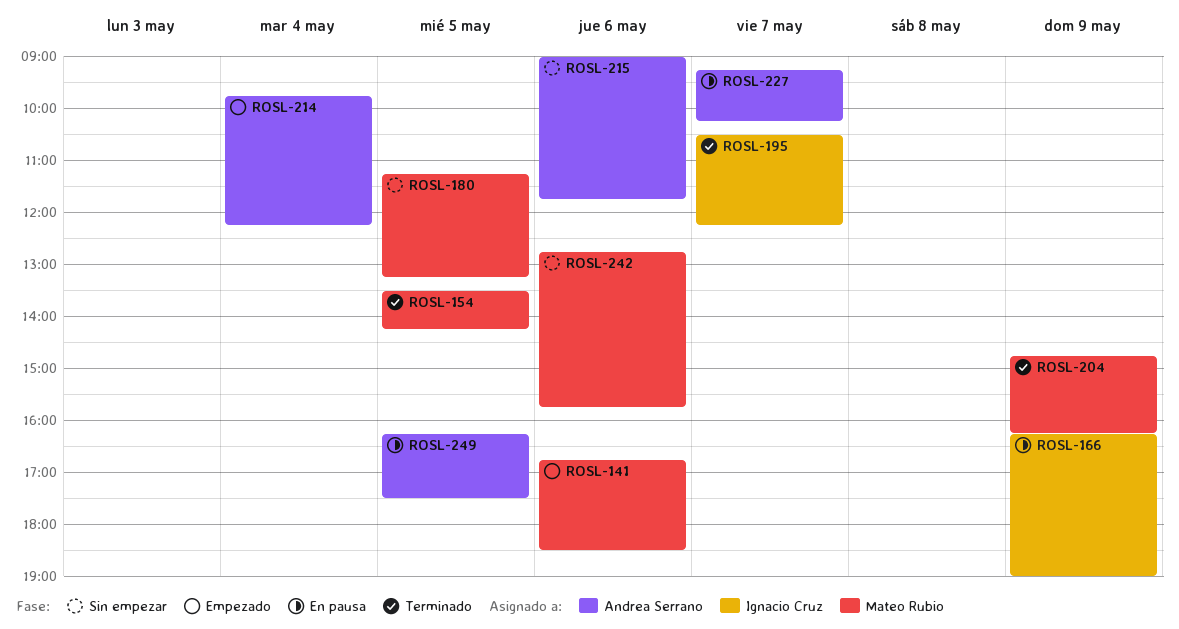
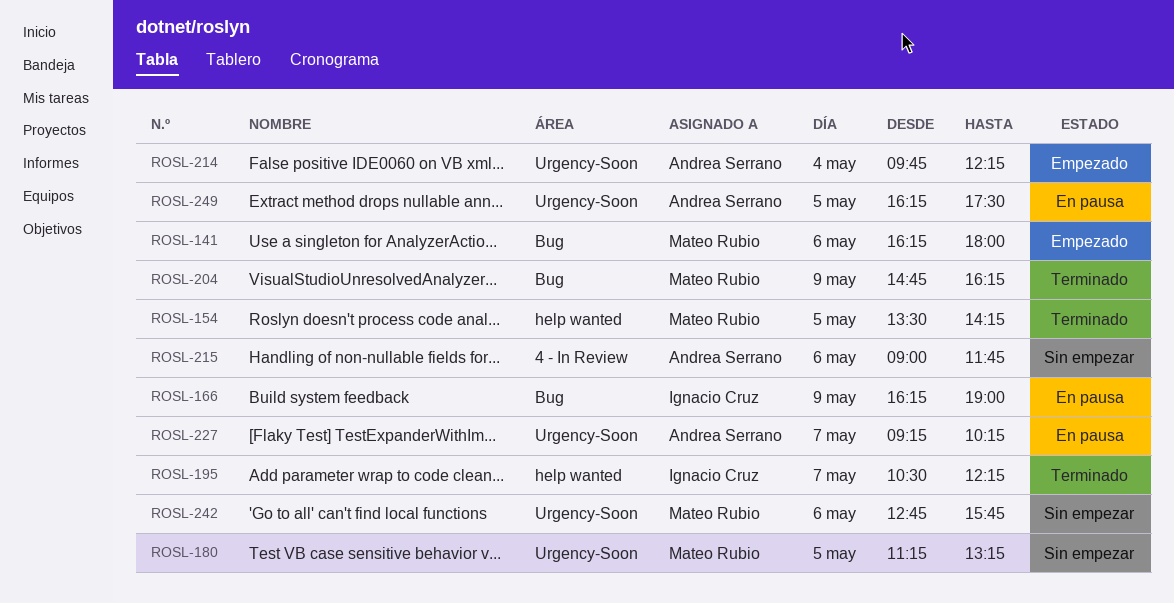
ROSL-141, begins: 16:45 -> 16:15
ROSL-141, ends: 18:30 -> 18:00

